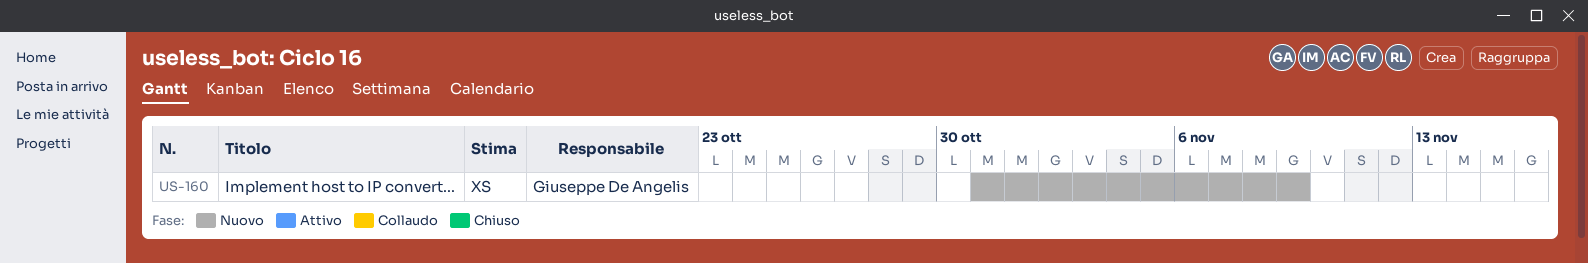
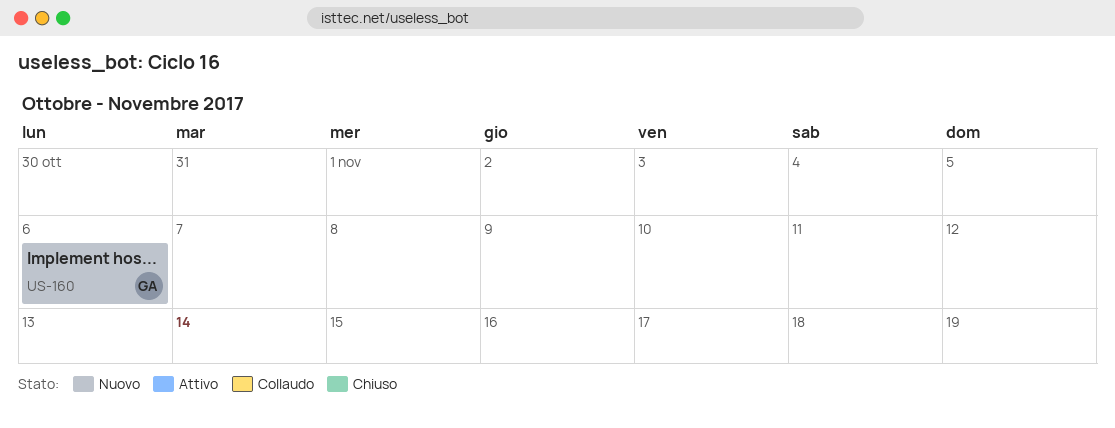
US-160, due: Nov 9 -> Nov 6

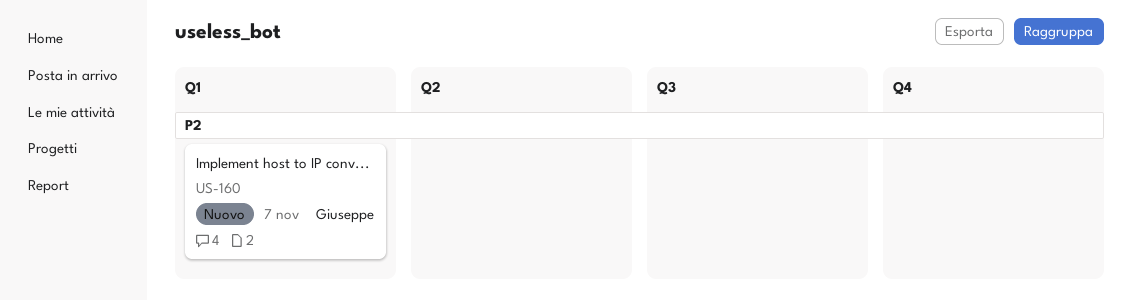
US-160, due: Nov 6 -> Nov 7

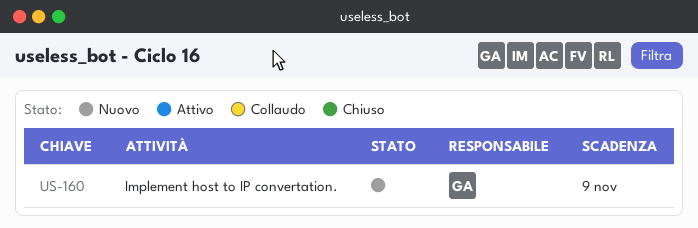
US-160, due: Nov 7 -> Nov 9

